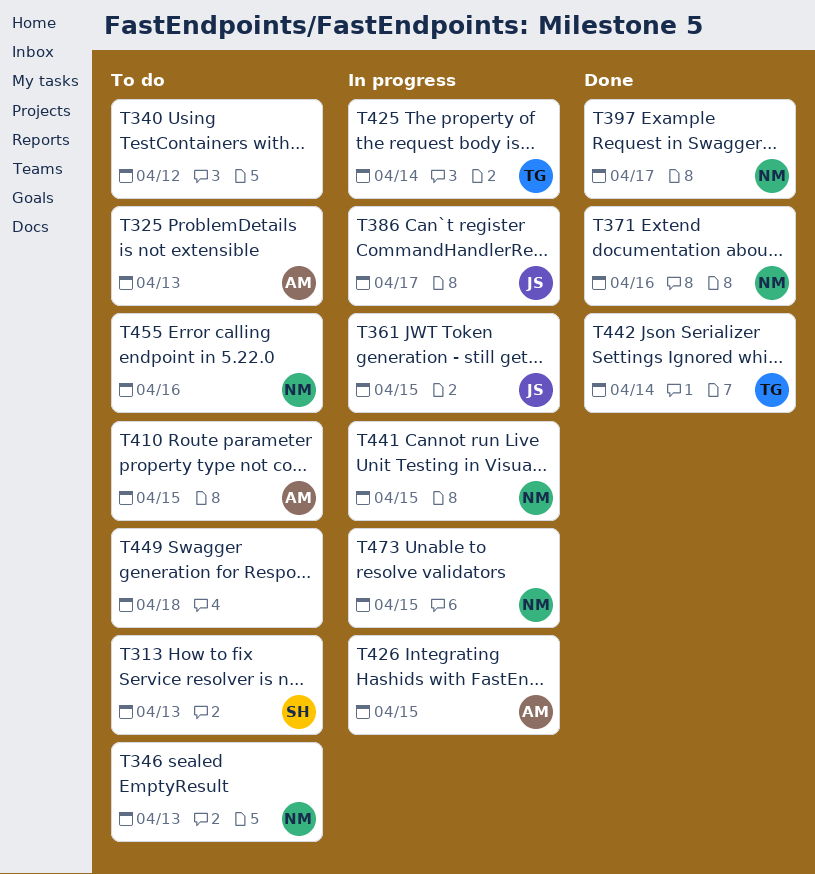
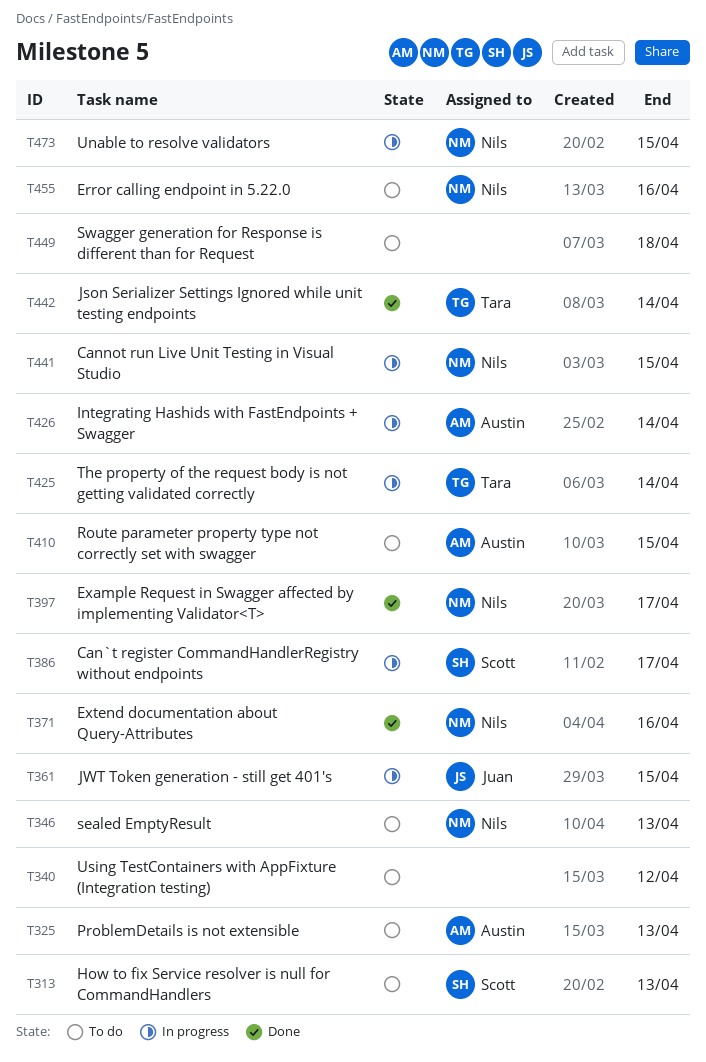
T386, owner: Juan -> Scott
T426, due: Apr 15 -> Apr 14

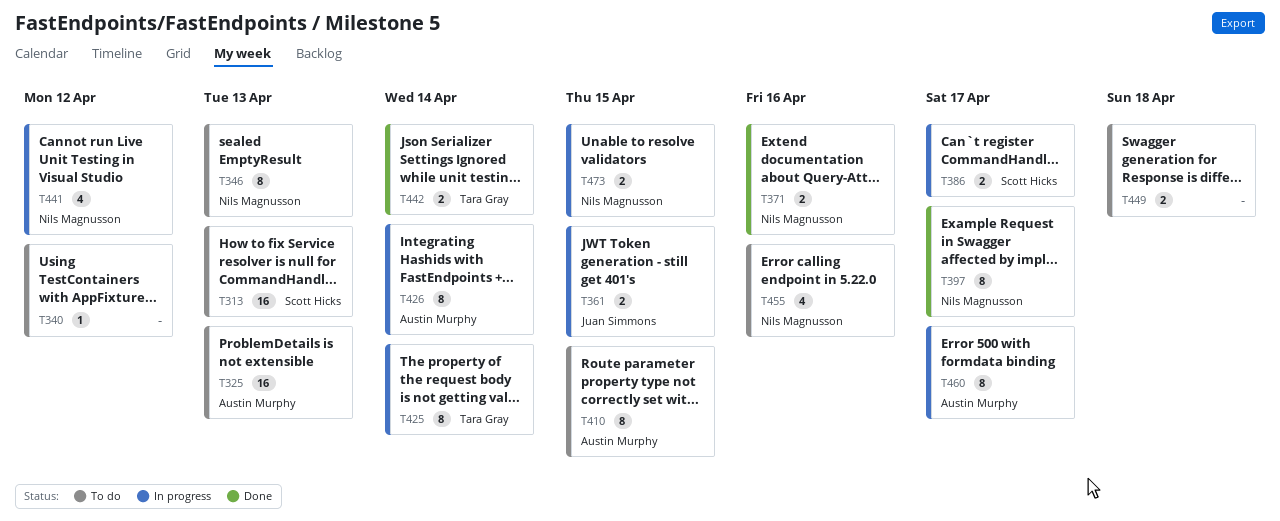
T441, due: Apr 15 -> Apr 12
T460: none -> present

